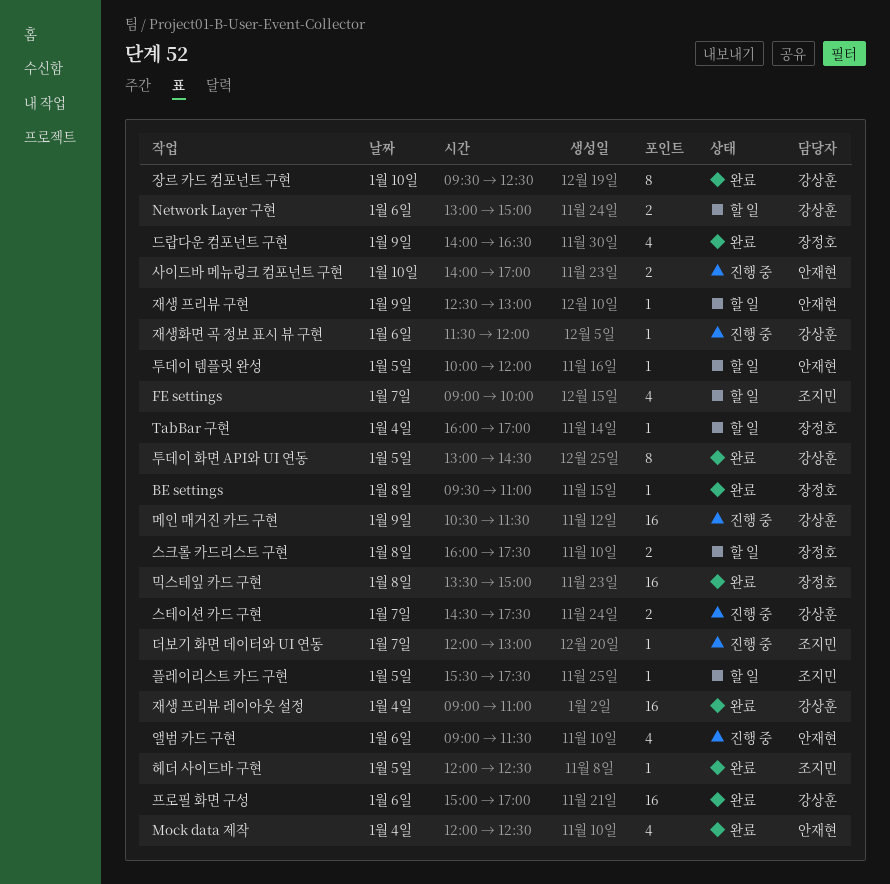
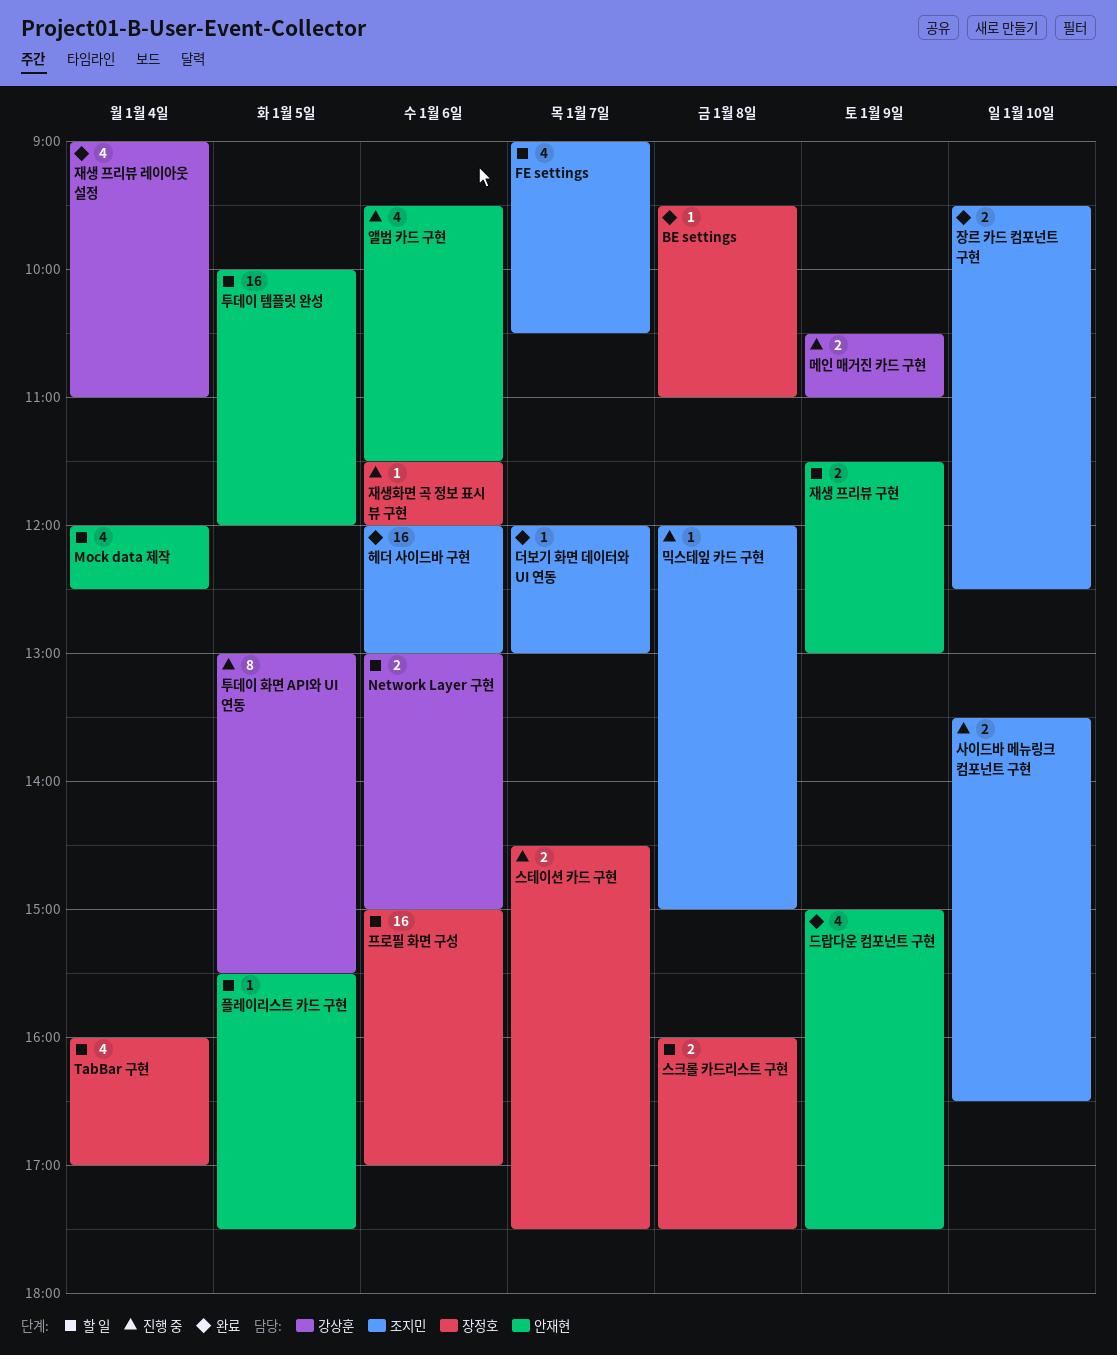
FE settings, ends: 10:00 -> 10:30
Mock data 제작, status: 완료 -> 할 일
TabBar 구현, estimate: 1 -> 4
더보기 화면 데이터와 UI 연동, status: 진행 중 -> 완료
드랍다운 컴포넌트 구현, owner: 장정호 -> 안재현
드랍다운 컴포넌트 구현, begins: 14:00 -> 15:00
드랍다운 컴포넌트 구현, ends: 16:30 -> 17:30
메인 매거진 카드 구현, estimate: 16 -> 2
메인 매거진 카드 구현, ends: 11:30 -> 11:00
믹스테잎 카드 구현, status: 완료 -> 진행 중
믹스테잎 카드 구현, owner: 장정호 -> 조지민
믹스테잎 카드 구현, estimate: 16 -> 1
믹스테잎 카드 구현, begins: 13:30 -> 12:00
사이드바 메뉴링크 컴포넌트 구현, owner: 안재현 -> 조지민
사이드바 메뉴링크 컴포넌트 구현, begins: 14:00 -> 13:30
사이드바 메뉴링크 컴포넌트 구현, ends: 17:00 -> 16:30
스테이션 카드 구현, owner: 강상훈 -> 장정호
앨범 카드 구현, begins: 09:00 -> 09:30
장르 카드 컴포넌트 구현, owner: 강상훈 -> 조지민
장르 카드 컴포넌트 구현, estimate: 8 -> 2
재생 프리뷰 구현, estimate: 1 -> 2
재생 프리뷰 구현, begins: 12:30 -> 11:30
재생 프리뷰 레이아웃 설정, estimate: 16 -> 4
재생화면 곡 정보 표시 뷰 구현, owner: 강상훈 -> 장정호
투데이 템플릿 완성, estimate: 1 -> 16
투데이 화면 API와 UI 연동, status: 완료 -> 진행 중
투데이 화면 API와 UI 연동, ends: 14:30 -> 15:30
프로필 화면 구성, status: 완료 -> 할 일
프로필 화면 구성, owner: 강상훈 -> 장정호
플레이리스트 카드 구현, owner: 조지민 -> 안재현
헤더 사이드바 구현, estimate: 1 -> 16
헤더 사이드바 구현, day: Jan 5 -> Jan 6
헤더 사이드바 구현, ends: 12:30 -> 13:00

